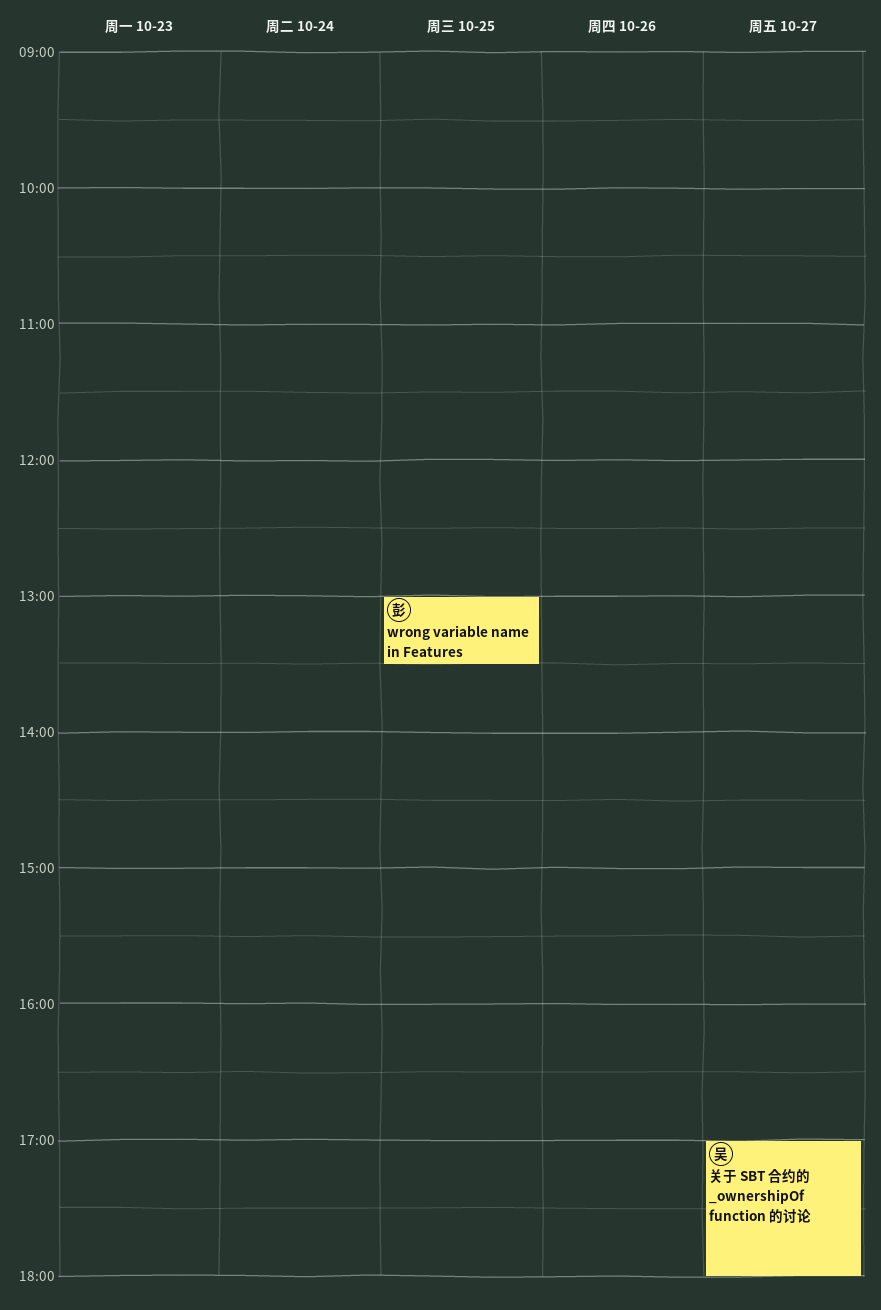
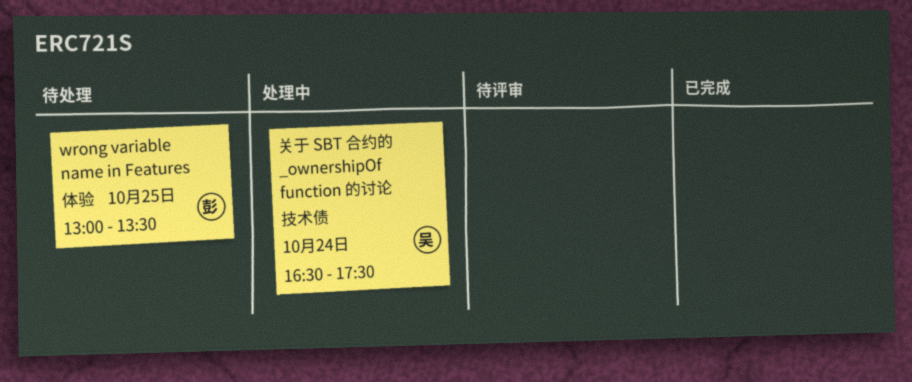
关于 SBT 合约的 _ownershipOf function 的讨论, day: Oct 27 -> Oct 24
关于 SBT 合约的 _ownershipOf function 的讨论, begins: 17:00 -> 16:30
关于 SBT 合约的 _ownershipOf function 的讨论, ends: 18:00 -> 17:30

